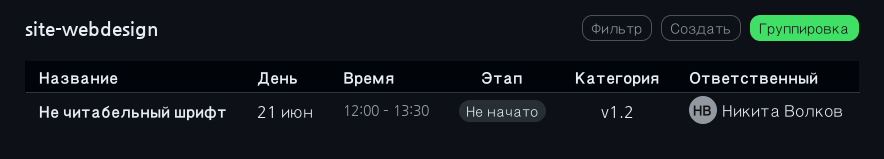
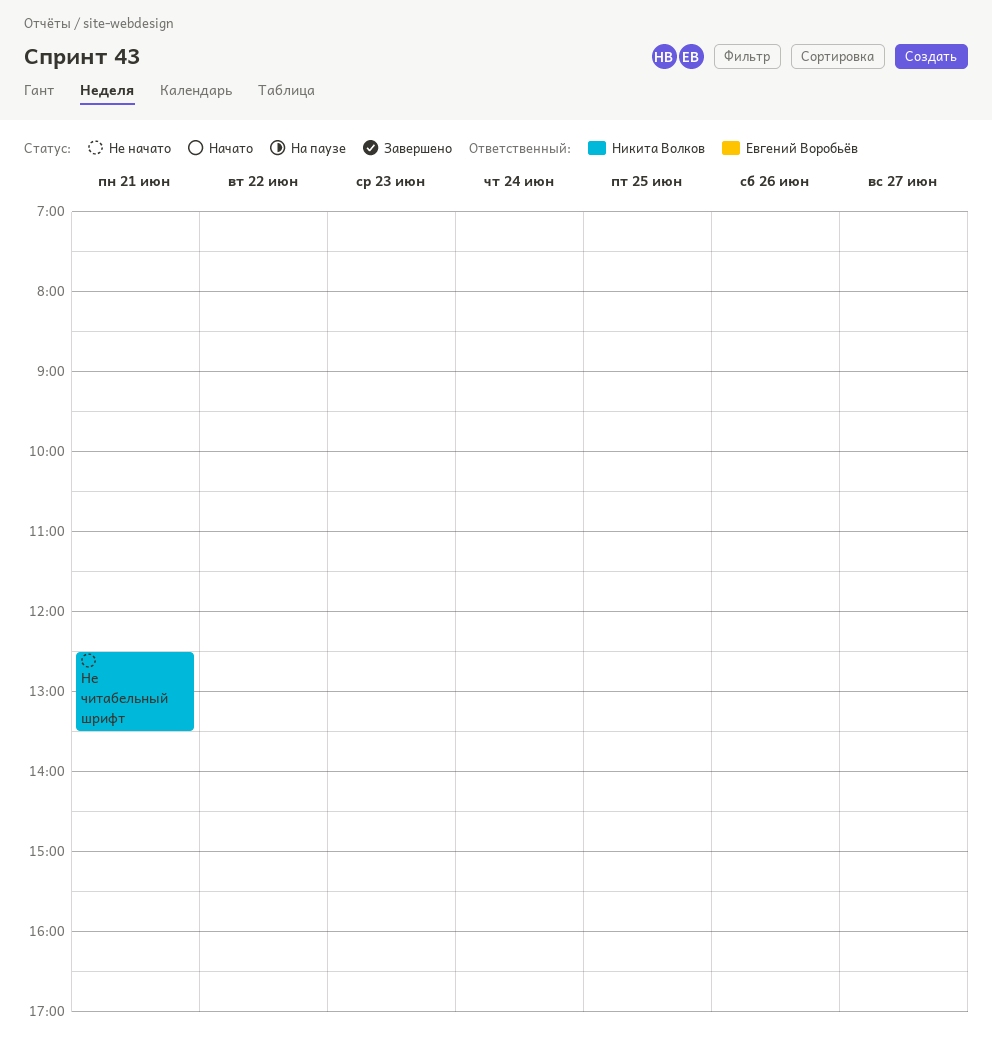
Не читабельный шрифт, begins: 12:00 -> 12:30

